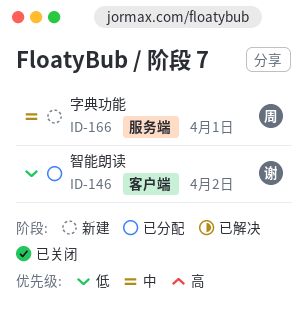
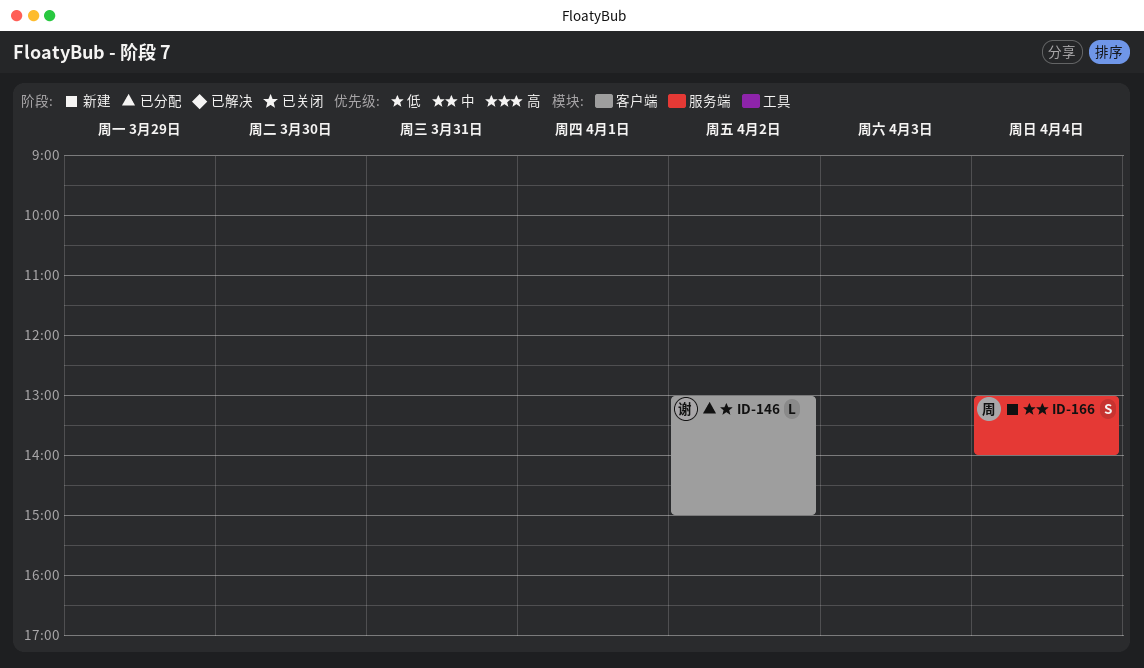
ID-166, day: Apr 1 -> Apr 4

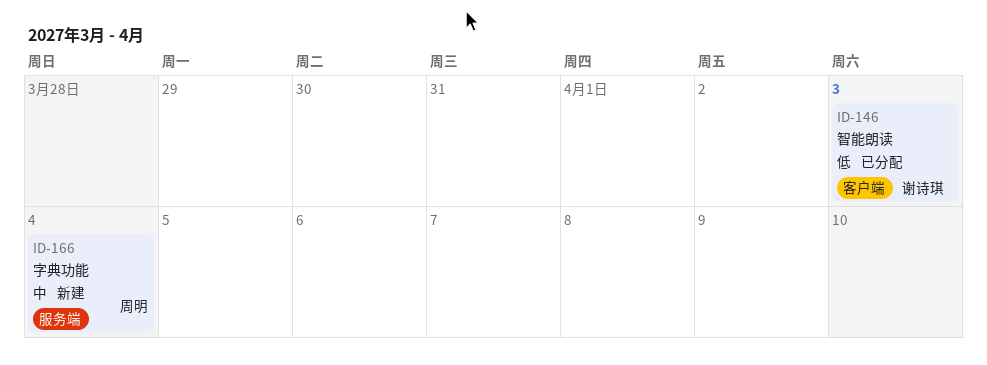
ID-146, day: Apr 2 -> Apr 3

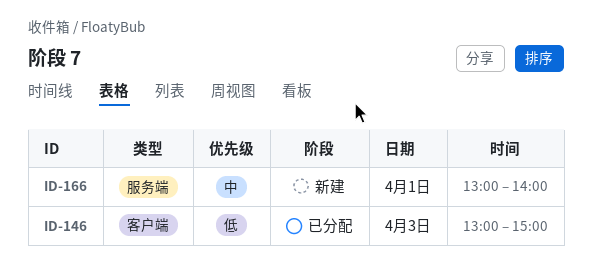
ID-166, day: Apr 4 -> Apr 1

